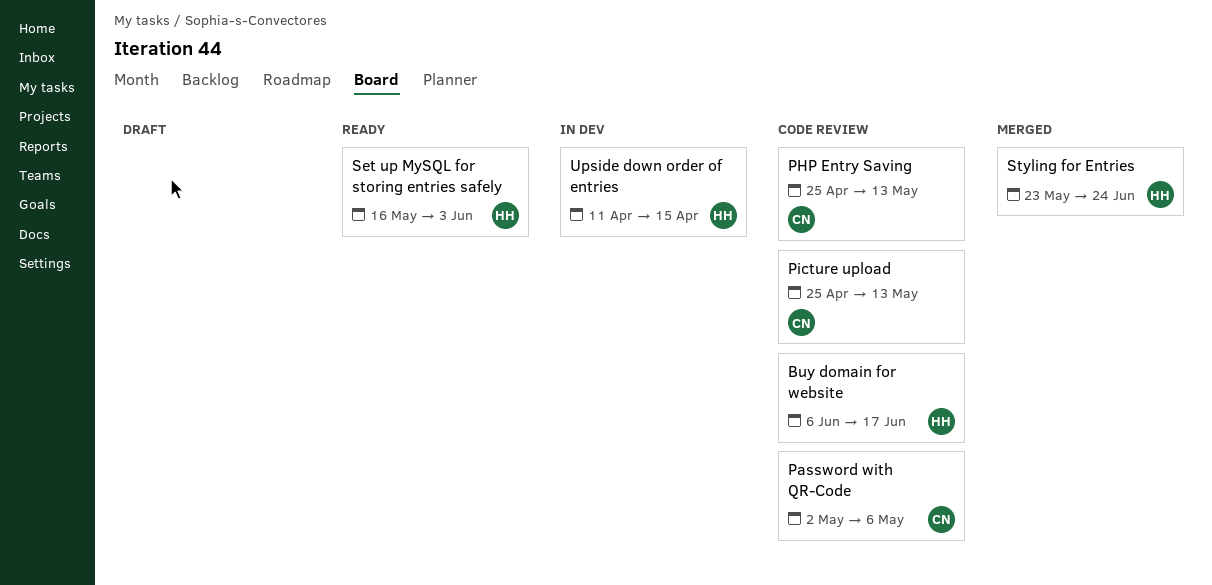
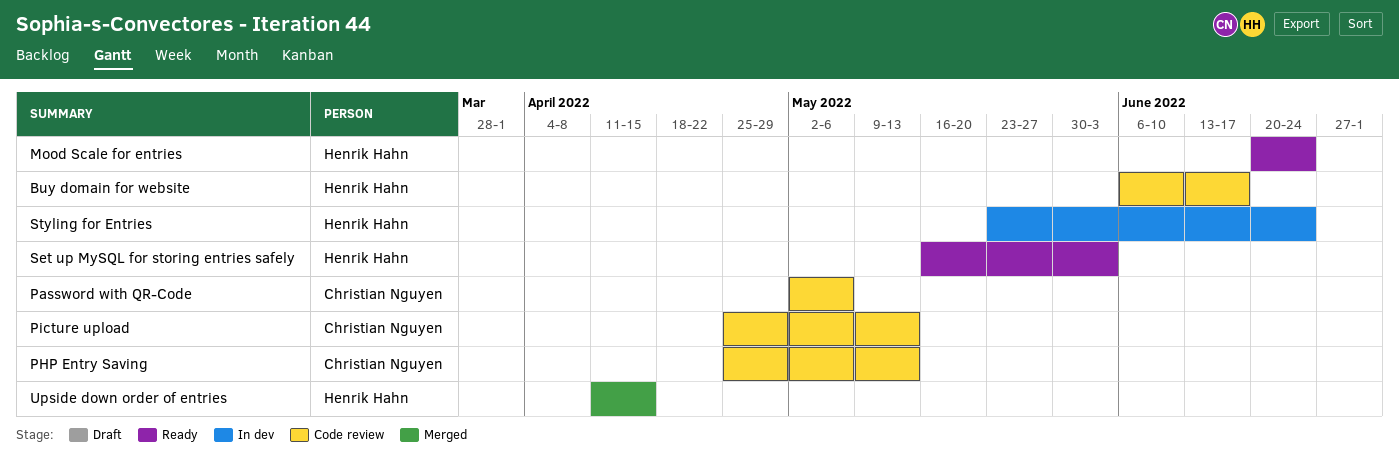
Mood Scale for entries: none -> present
Styling for Entries, status: Merged -> In dev
Upside down order of entries, status: In dev -> Merged

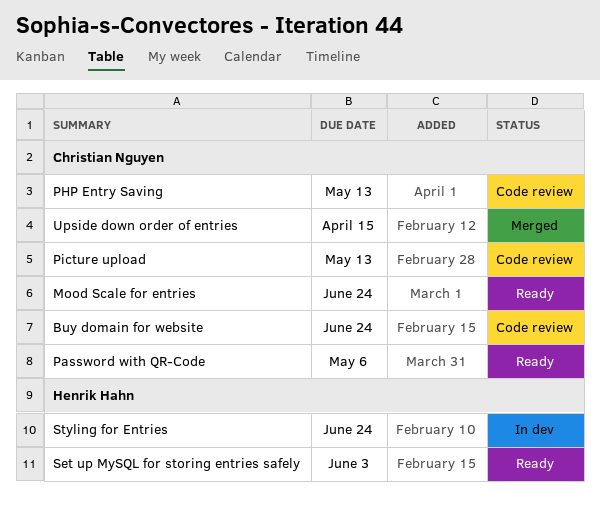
Buy domain for website, owner: Henrik Hahn -> Christian Nguyen
Buy domain for website, due: Jun 17 -> Jun 24
Mood Scale for entries, owner: Henrik Hahn -> Christian Nguyen
Password with QR-Code, status: Code review -> Ready
Upside down order of entries, owner: Henrik Hahn -> Christian Nguyen

